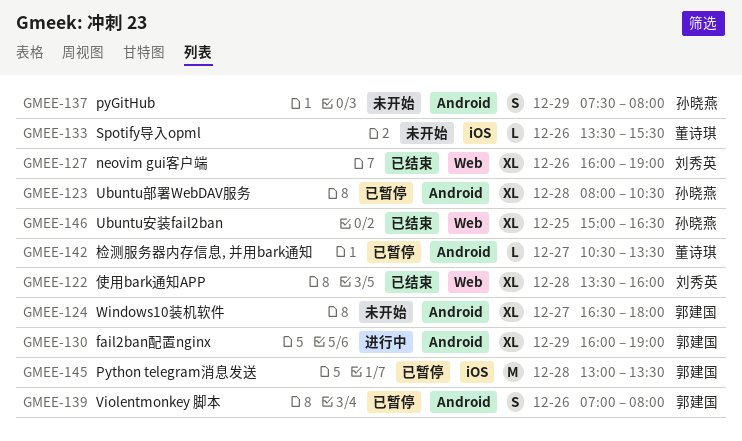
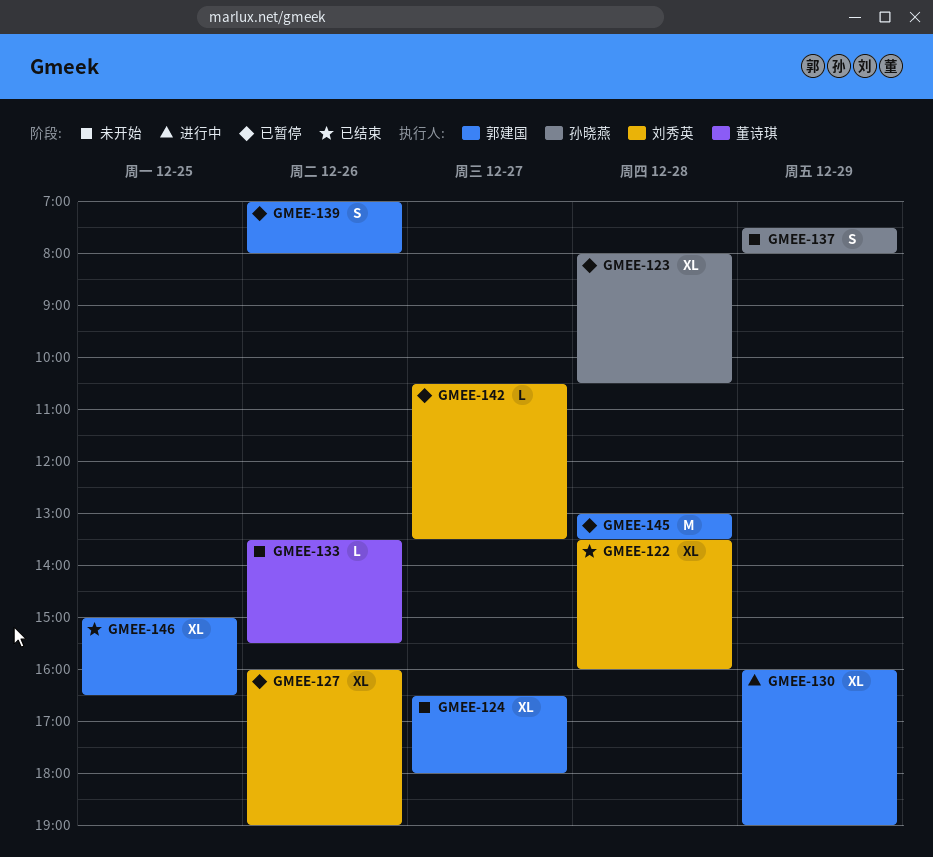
GMEE-127, status: 已结束 -> 已暂停
GMEE-142, owner: 董诗琪 -> 刘秀英
GMEE-146, owner: 孙晓燕 -> 郭建国

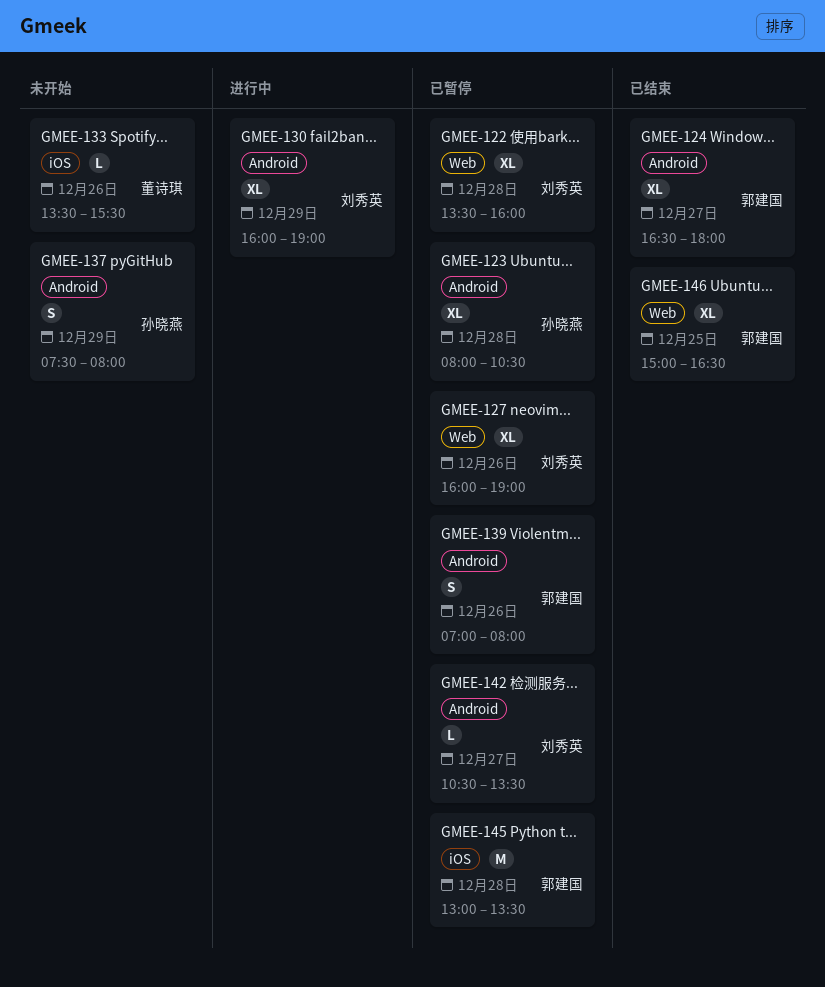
GMEE-122, status: 已结束 -> 已暂停
GMEE-124, status: 未开始 -> 已结束
GMEE-130, owner: 郭建国 -> 刘秀英

